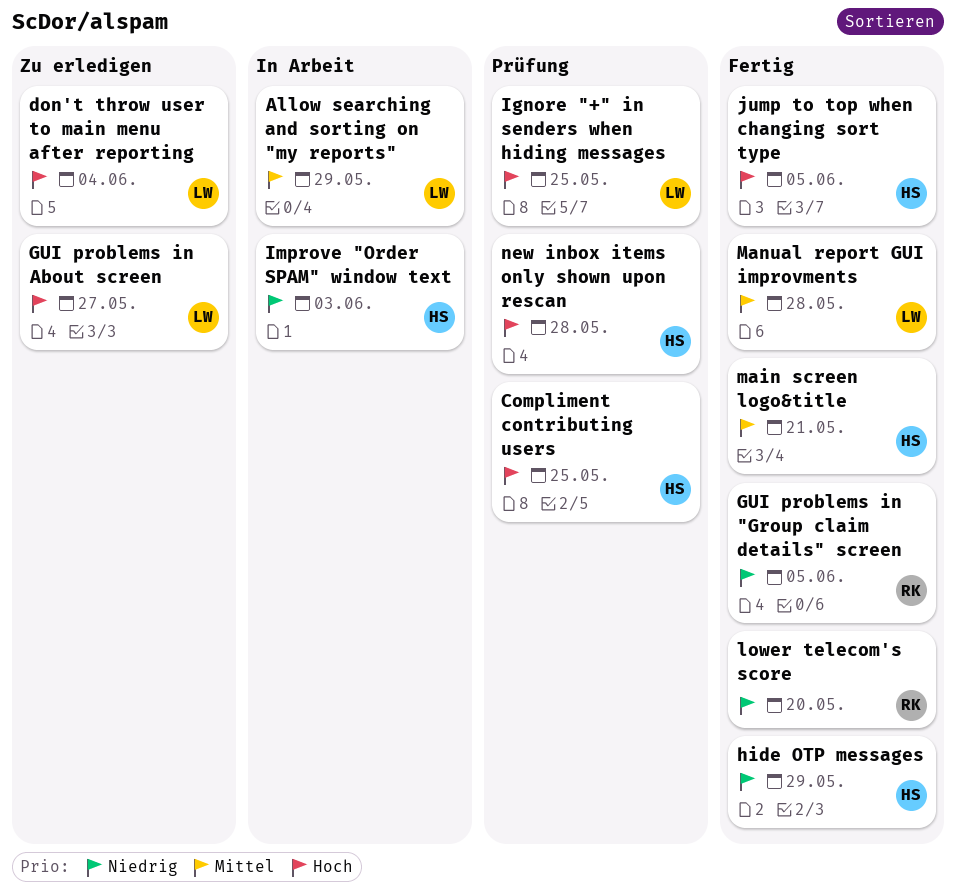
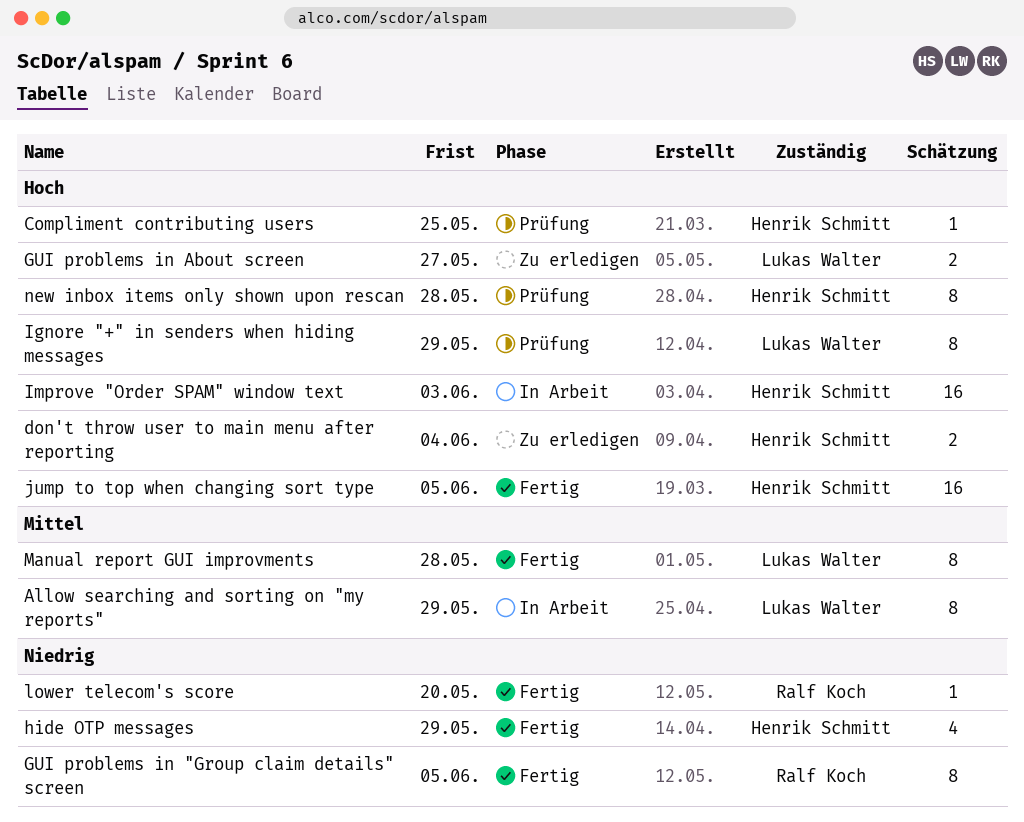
don't throw user to main menu after reporting, owner: Lukas Walter -> Henrik Schmitt
Ignore "+" in senders when hiding messages, due: May 25 -> May 29
Improve "Order SPAM" window text, priority: Niedrig -> Hoch
main screen logo&title: present -> none

